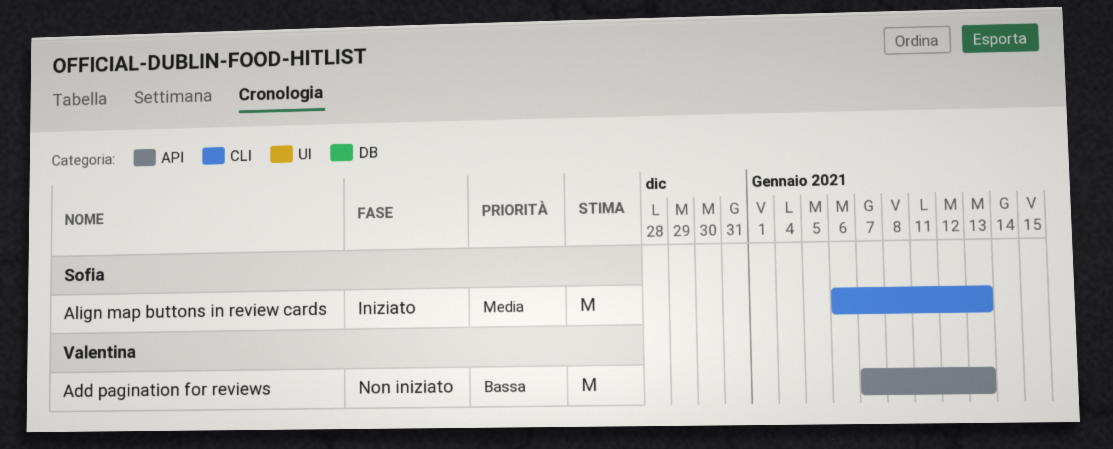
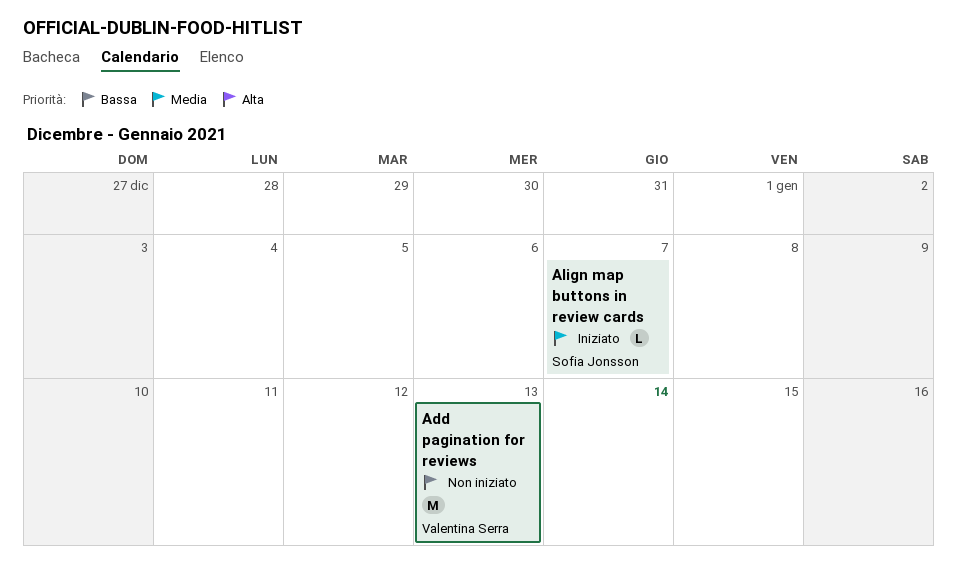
Align map buttons in review cards, estimate: M -> L
Align map buttons in review cards, due: Jan 13 -> Jan 7

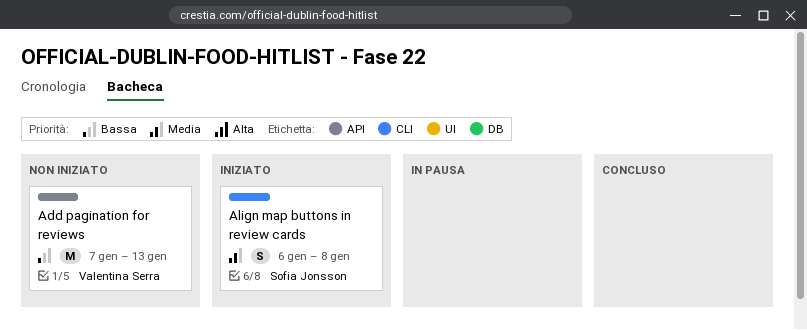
Align map buttons in review cards, estimate: L -> S
Align map buttons in review cards, due: Jan 7 -> Jan 8

